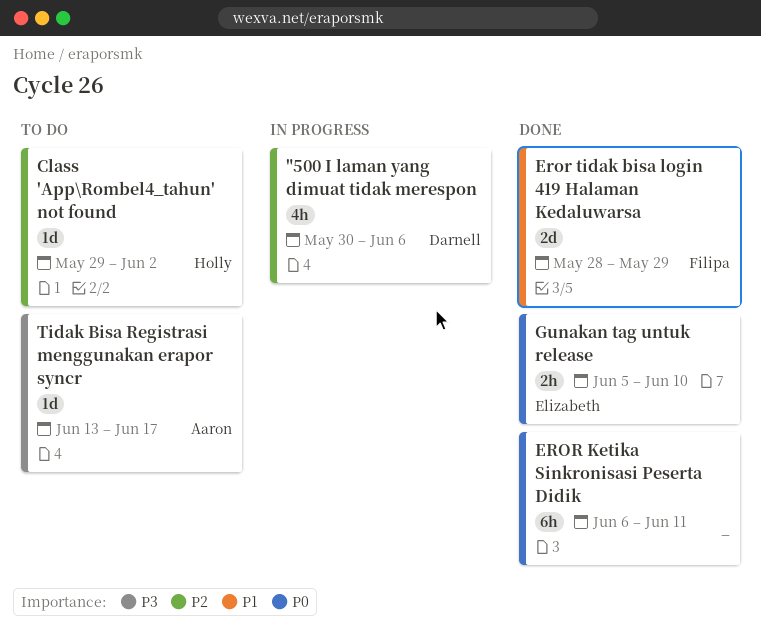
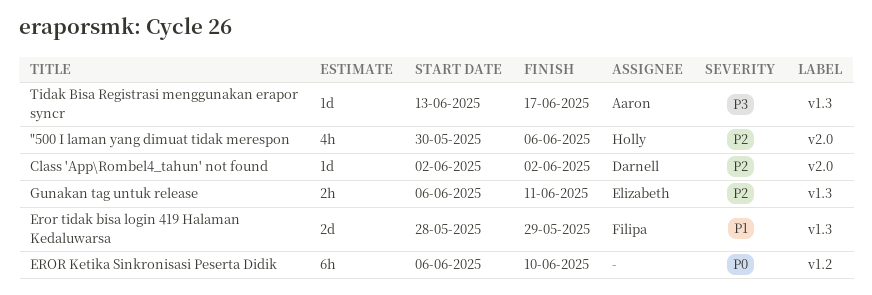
"500 I laman yang dimuat tidak merespon, owner: Darnell -> Holly
Class 'App\Rombel4_tahun' not found, owner: Holly -> Darnell
Class 'App\Rombel4_tahun' not found, start: May 29 -> Jun 2
EROR Ketika Sinkronisasi Peserta Didik, due: Jun 11 -> Jun 10
Gunakan tag untuk release, priority: P0 -> P2
Gunakan tag untuk release, start: Jun 5 -> Jun 6
Gunakan tag untuk release, due: Jun 10 -> Jun 11

